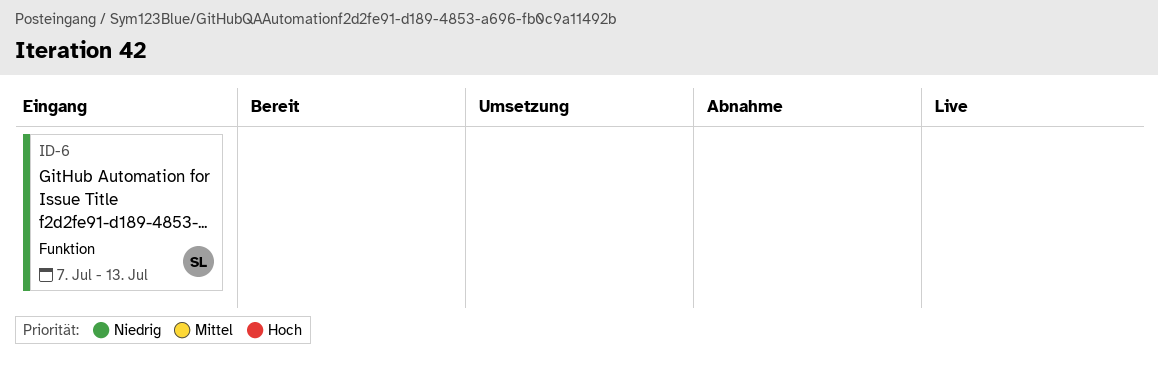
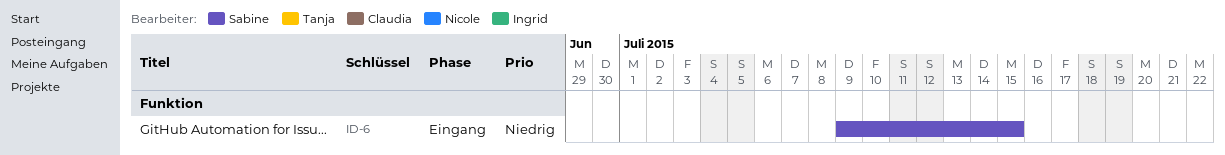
ID-6, start: Jul 7 -> Jul 9
ID-6, due: Jul 13 -> Jul 15

